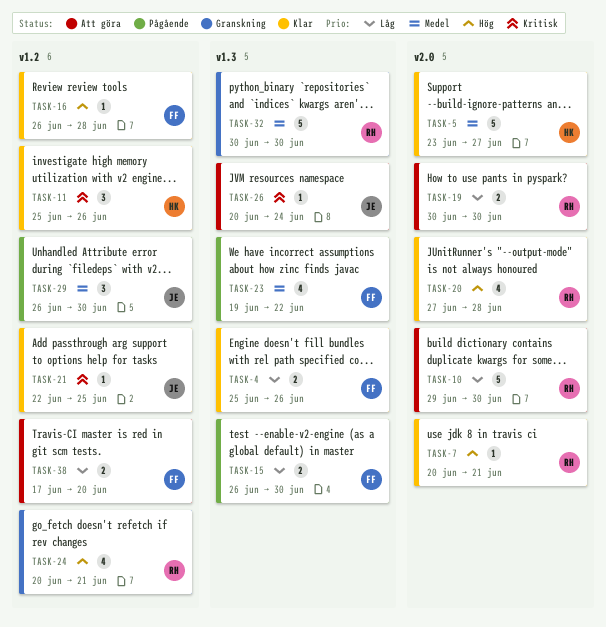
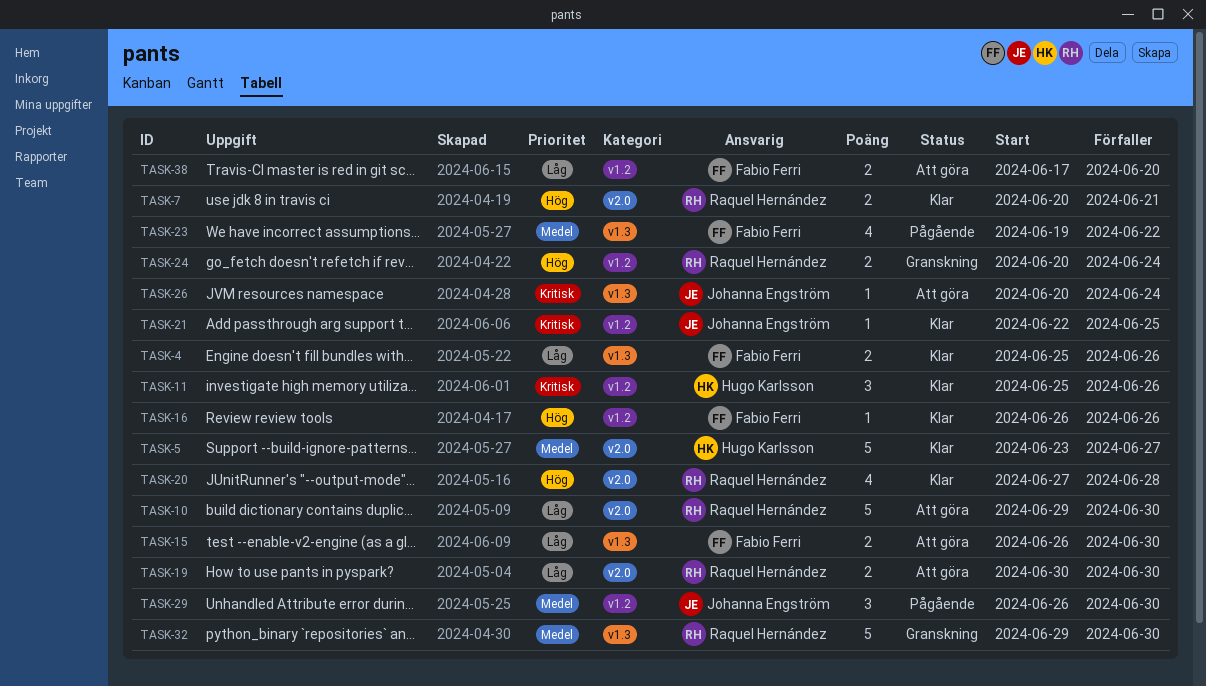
TASK-7, estimate: 1 -> 2
TASK-15, status: Pågående -> Att göra
TASK-16, due: Jun 28 -> Jun 26
TASK-24, estimate: 4 -> 2
TASK-24, due: Jun 21 -> Jun 24
TASK-32, start: Jun 30 -> Jun 29

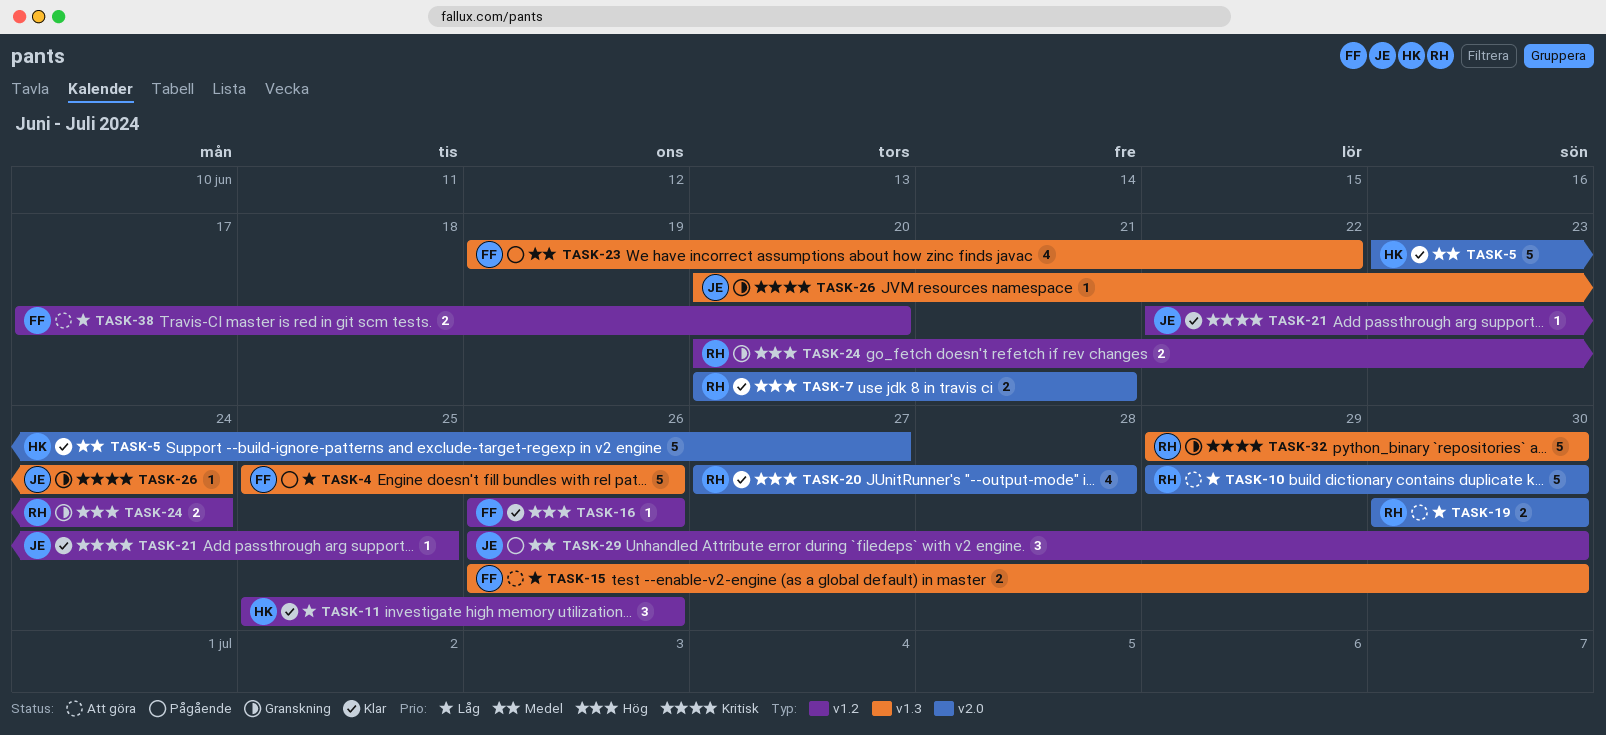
TASK-4, status: Klar -> Pågående
TASK-4, estimate: 2 -> 5
TASK-11, priority: Kritisk -> Låg
TASK-26, status: Att göra -> Granskning
TASK-32, priority: Medel -> Kritisk

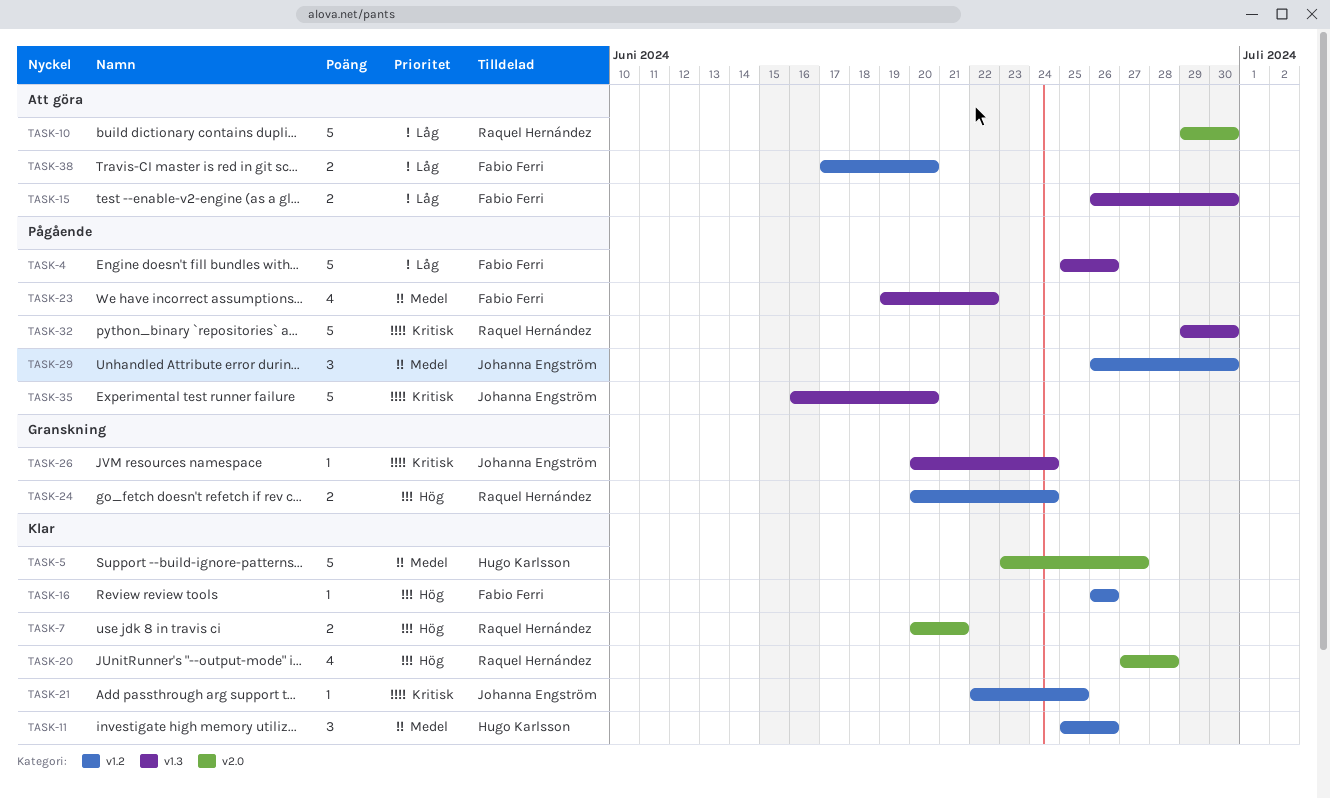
TASK-11, priority: Låg -> Medel
TASK-19: present -> none
TASK-32, status: Granskning -> Pågående
TASK-35: none -> present

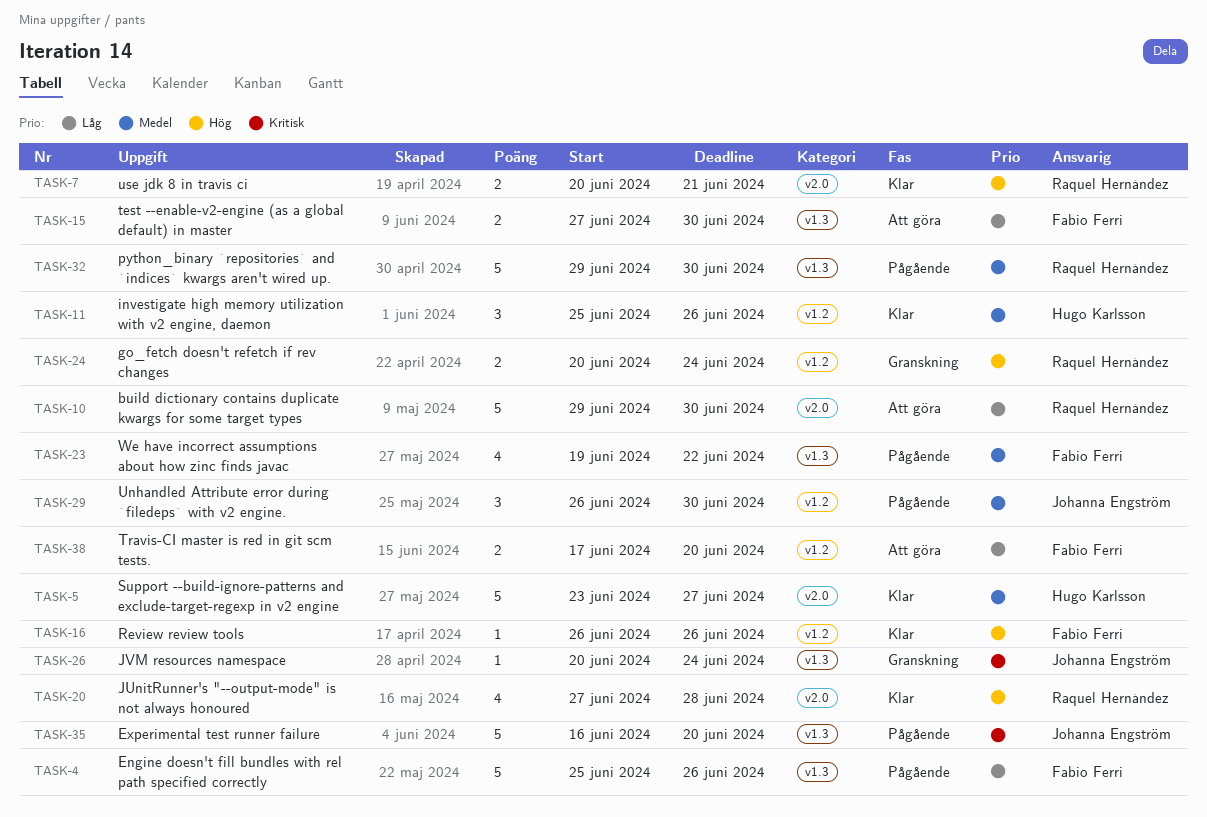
TASK-15, start: Jun 26 -> Jun 27
TASK-21: present -> none
TASK-32, priority: Kritisk -> Medel

